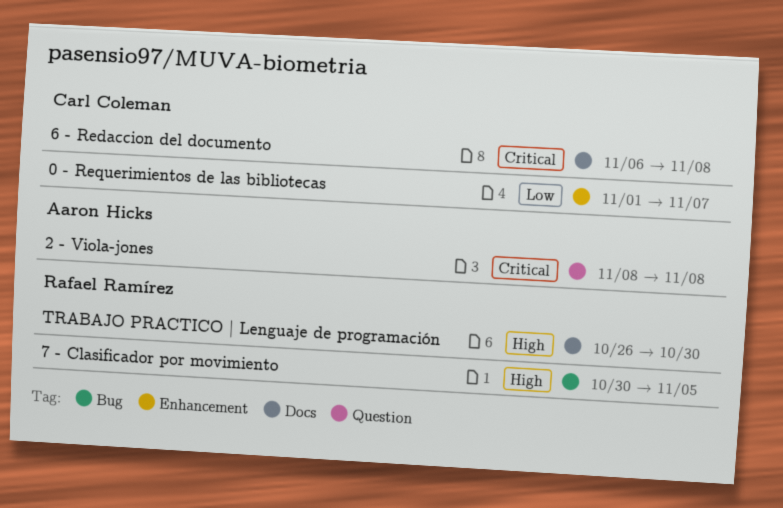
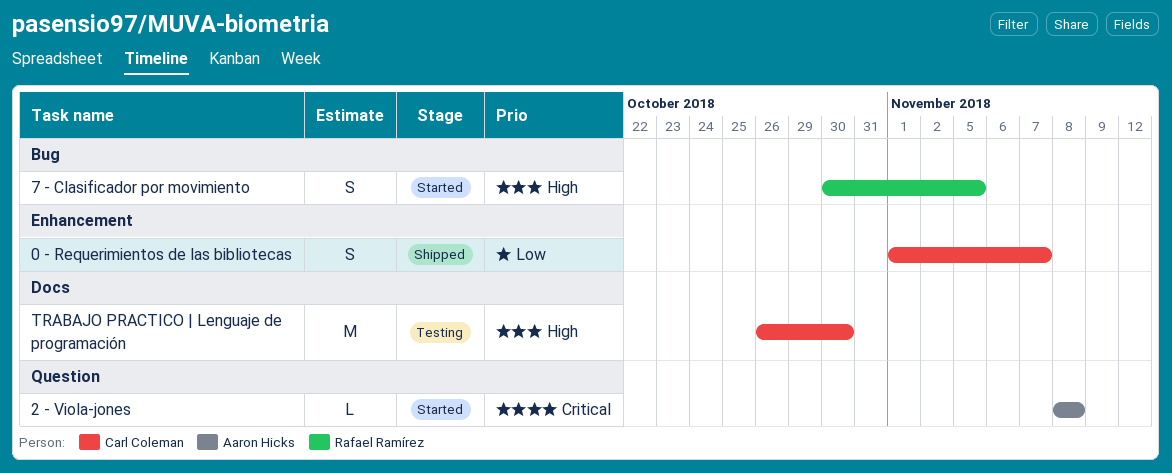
6 - Redaccion del documento: present -> none
TRABAJO PRACTICO | Lenguaje de programación, owner: Rafael Ramírez -> Carl Coleman

